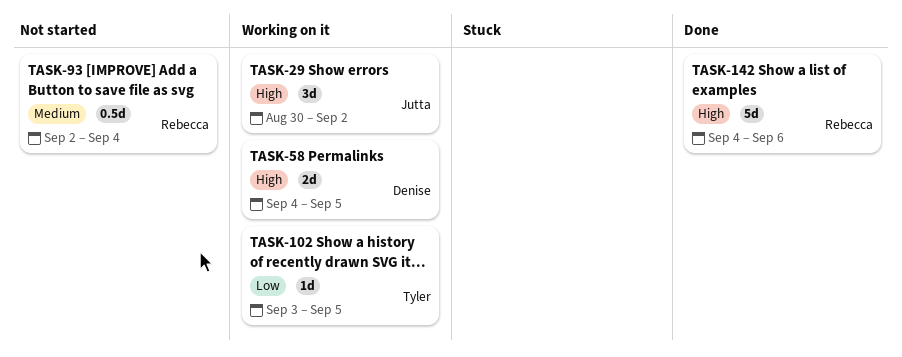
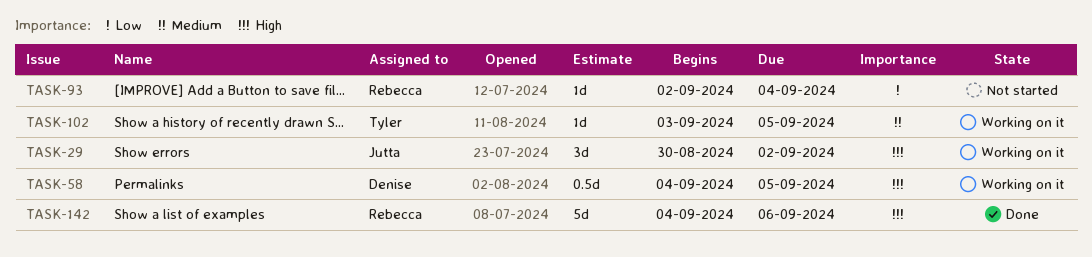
TASK-58, estimate: 2d -> 0.5d
TASK-93, priority: Medium -> Low
TASK-93, estimate: 0.5d -> 1d
TASK-102, priority: Low -> Medium

